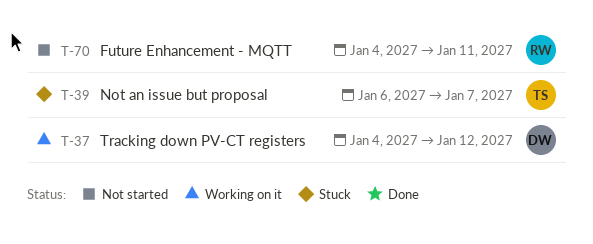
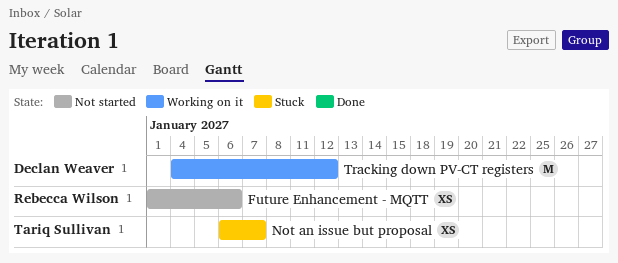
Future Enhancement - MQTT, start: Jan 4 -> Jan 1
Future Enhancement - MQTT, due: Jan 11 -> Jan 6

